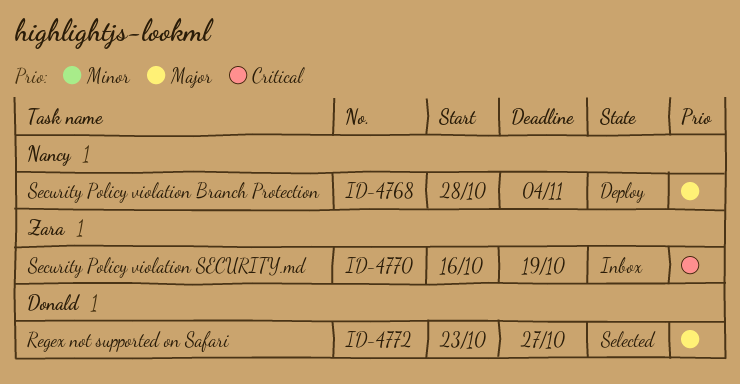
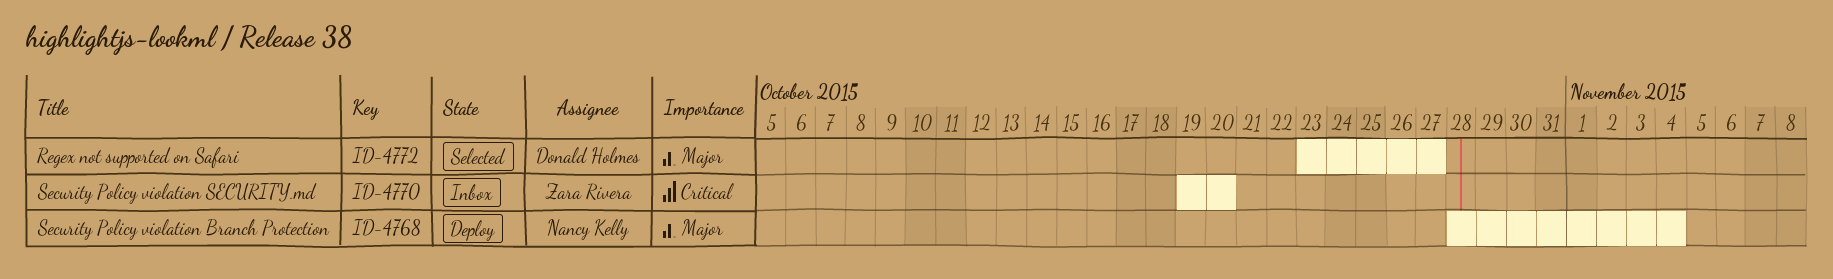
ID-4770, start: Oct 16 -> Oct 19
ID-4770, due: Oct 19 -> Oct 20

